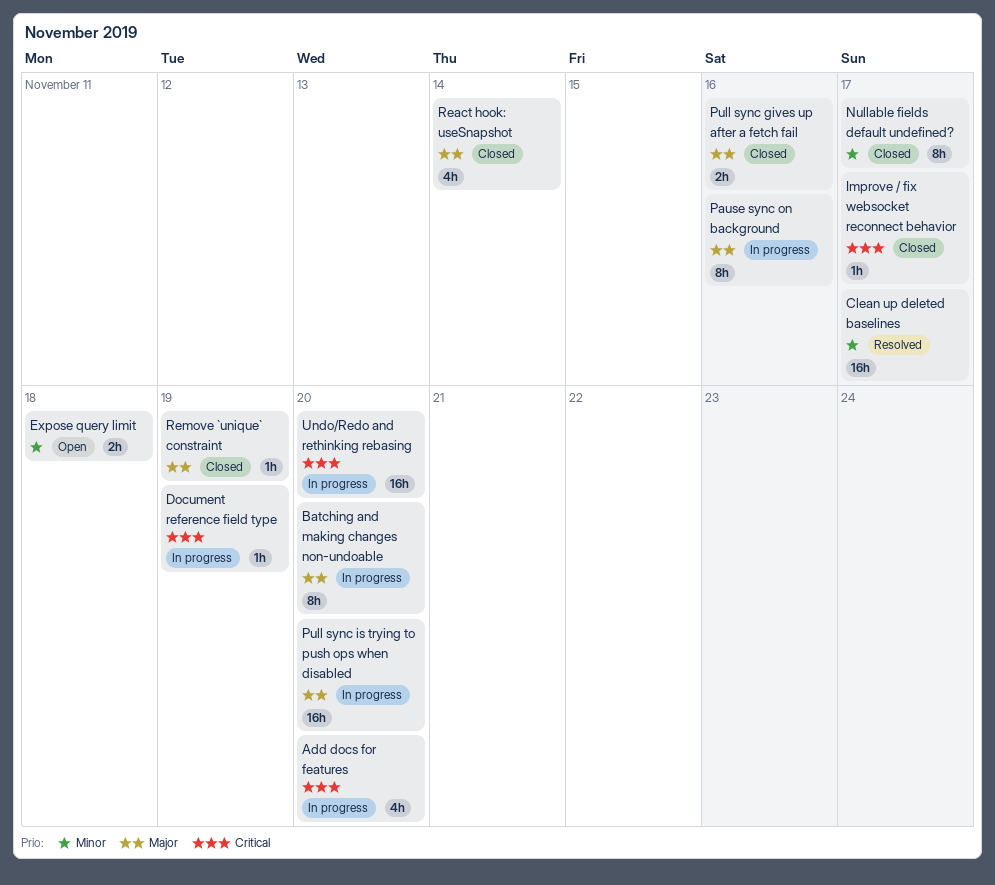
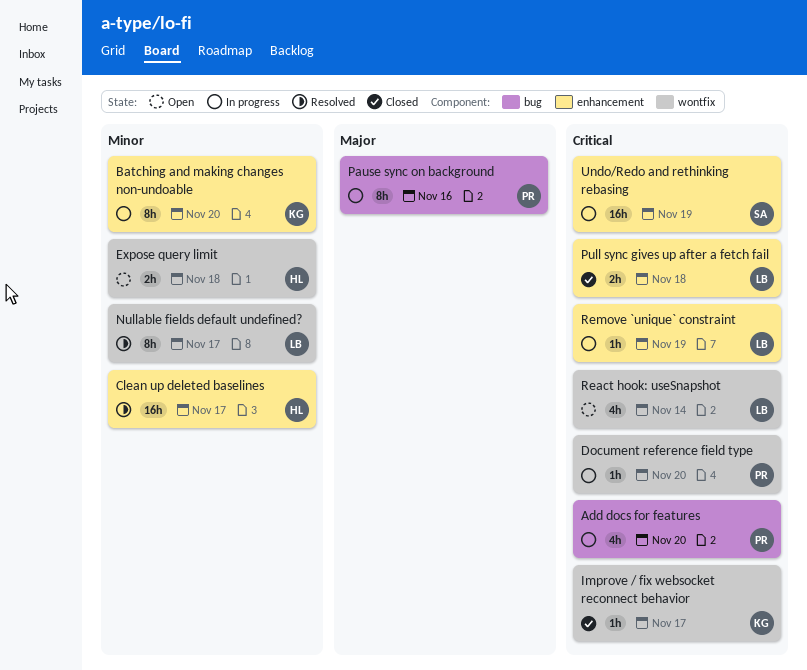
Batching and making changes non-undoable, priority: Major -> Minor
Document reference field type, due: Nov 19 -> Nov 20
Nullable fields default undefined?, status: Closed -> Resolved
Pull sync gives up after a fetch fail, priority: Major -> Critical
Pull sync gives up after a fetch fail, due: Nov 16 -> Nov 18
Pull sync is trying to push ops when disabled: present -> none
React hook: useSnapshot, status: Closed -> Open
React hook: useSnapshot, priority: Major -> Critical
Remove `unique` constraint, status: Closed -> In progress
Remove `unique` constraint, priority: Major -> Critical
Undo/Redo and rethinking rebasing, due: Nov 20 -> Nov 19

